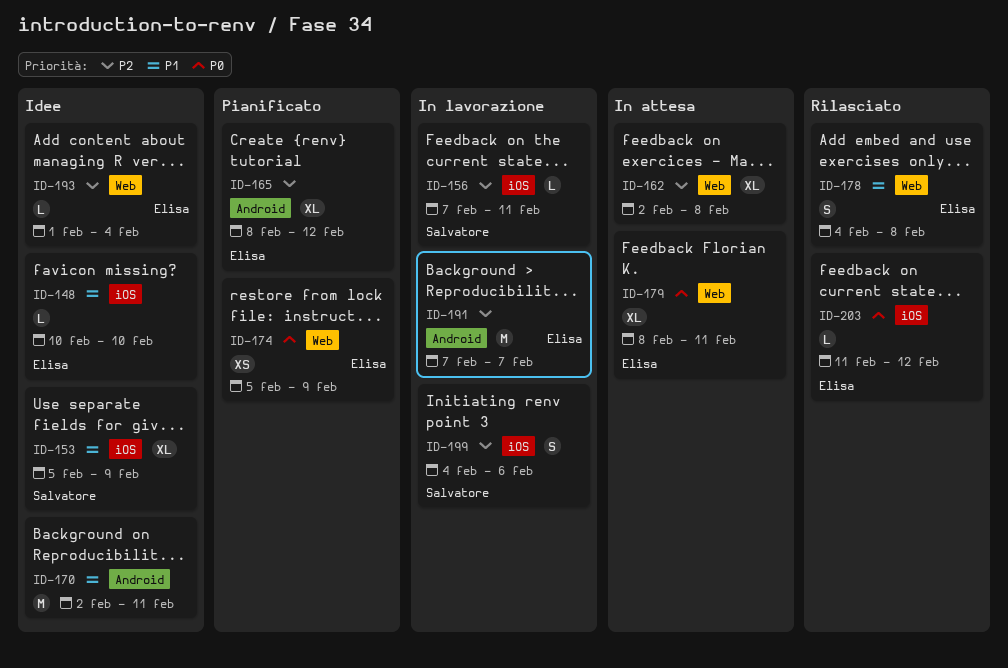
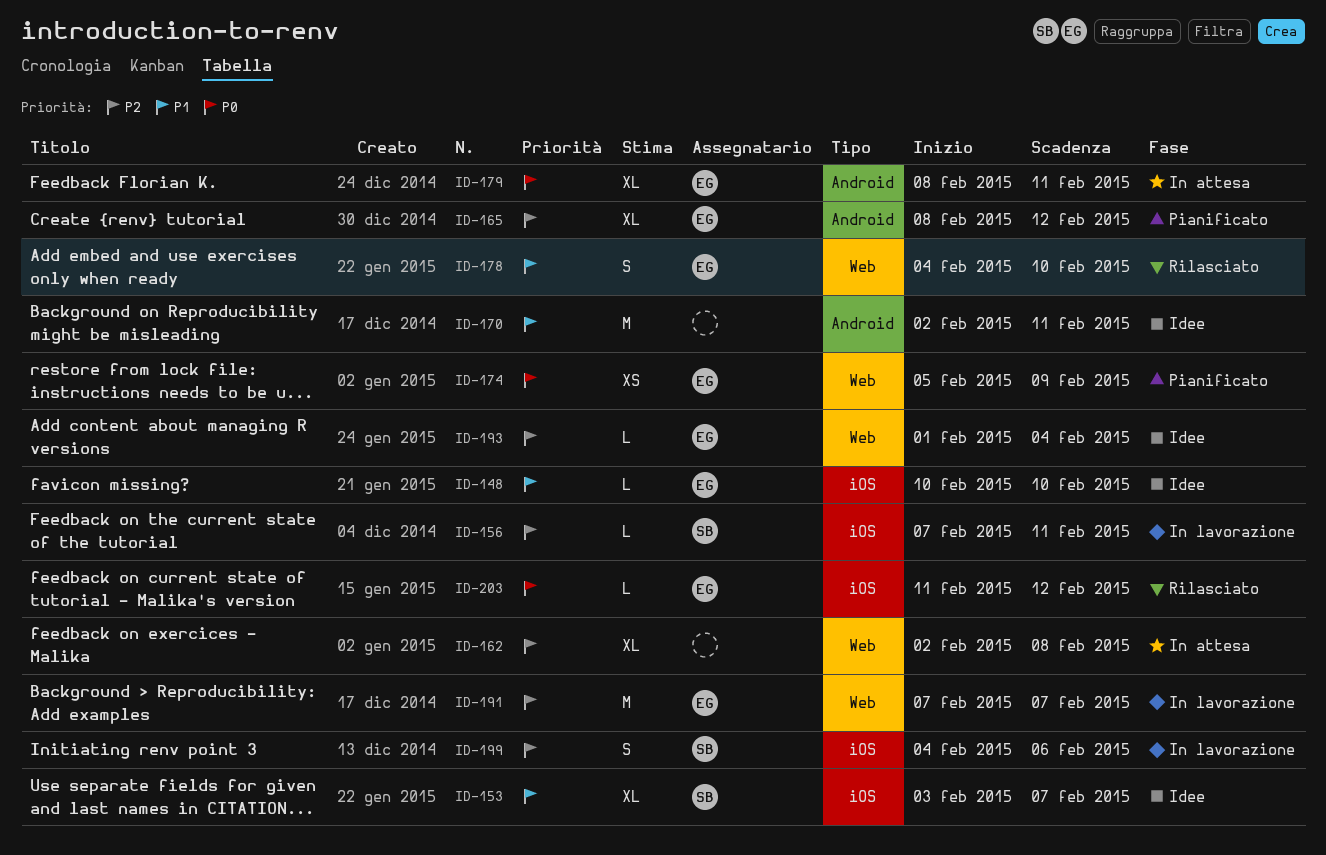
ID-153, start: Feb 5 -> Feb 3
ID-153, due: Feb 9 -> Feb 7
ID-178, due: Feb 8 -> Feb 10
ID-179, label: Web -> Android
ID-191, label: Android -> Web

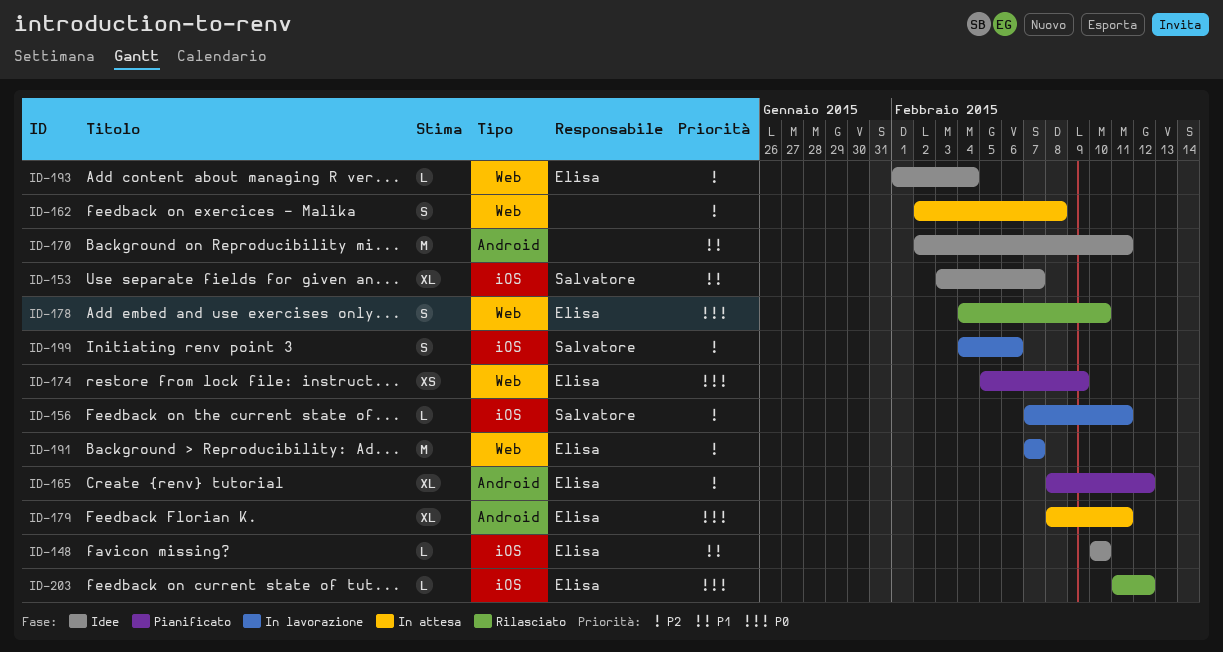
ID-162, estimate: XL -> S
ID-178, priority: P1 -> P0

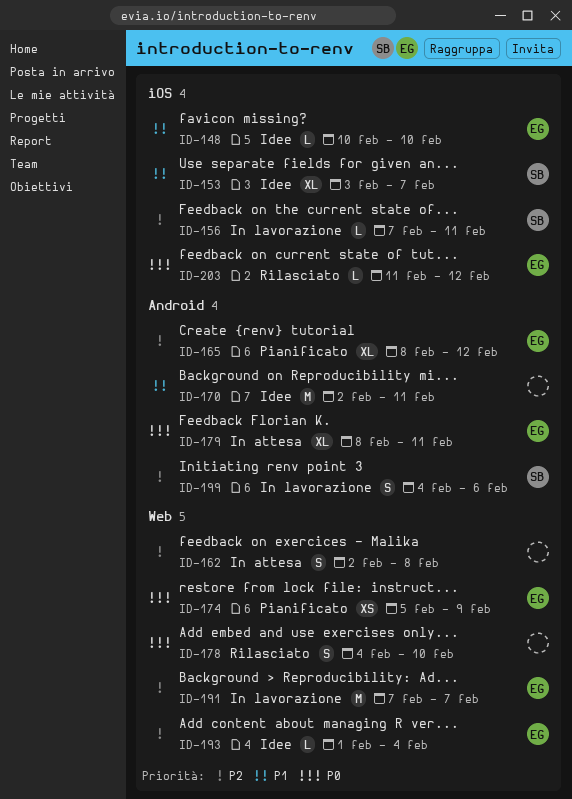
ID-178, owner: Elisa -> none
ID-199, label: iOS -> Android

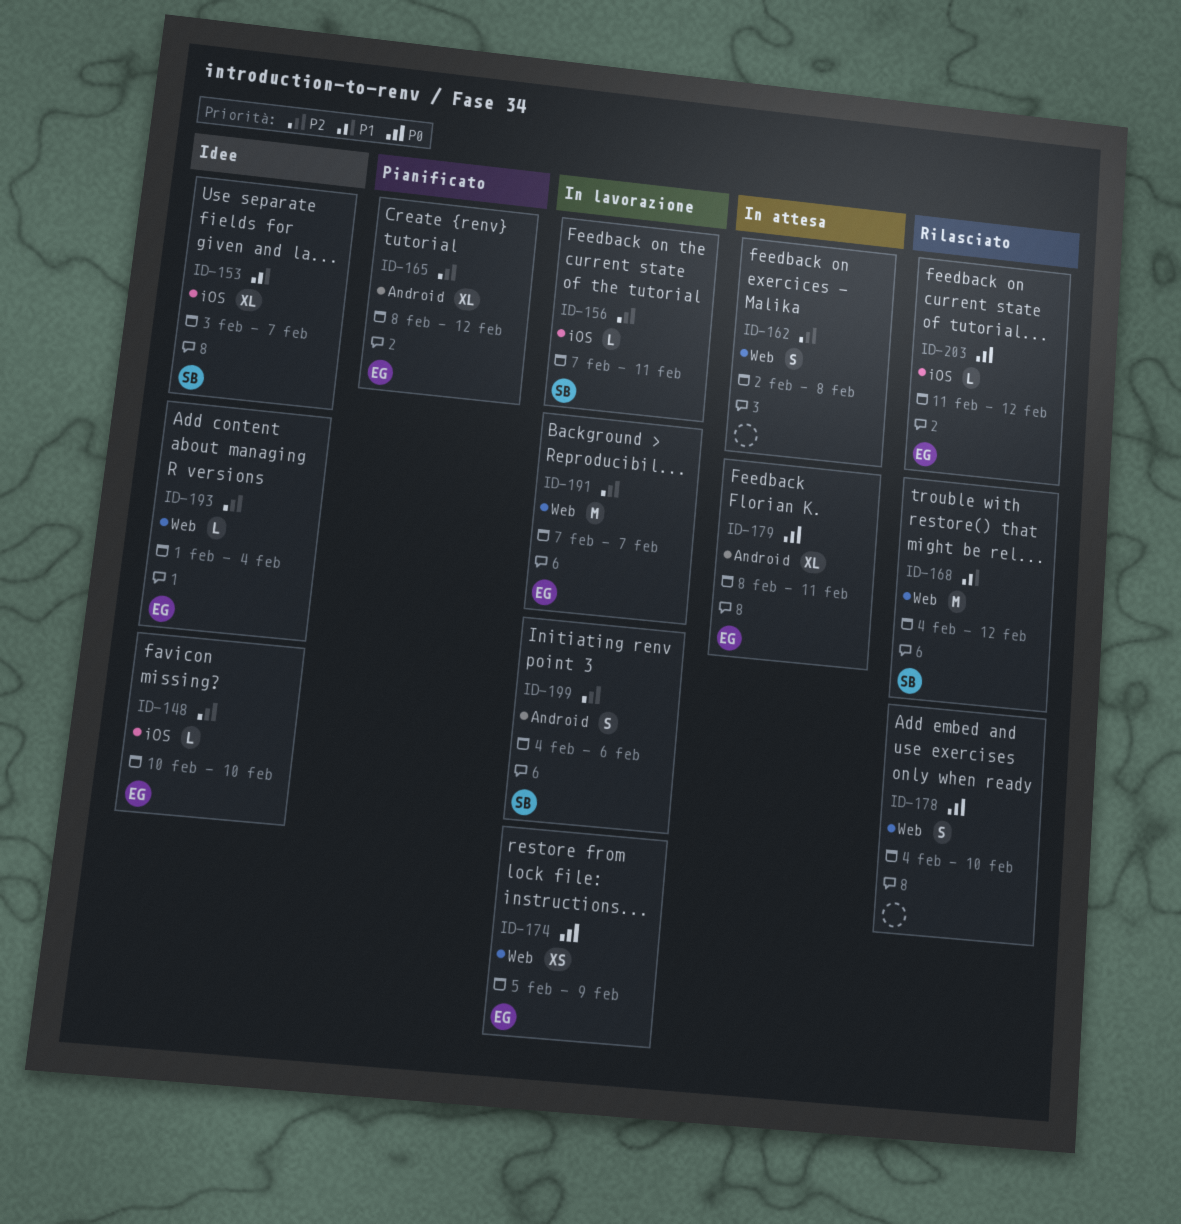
ID-148, priority: P1 -> P2
ID-168: none -> present
ID-170: present -> none
ID-174, status: Pianificato -> In lavorazione

